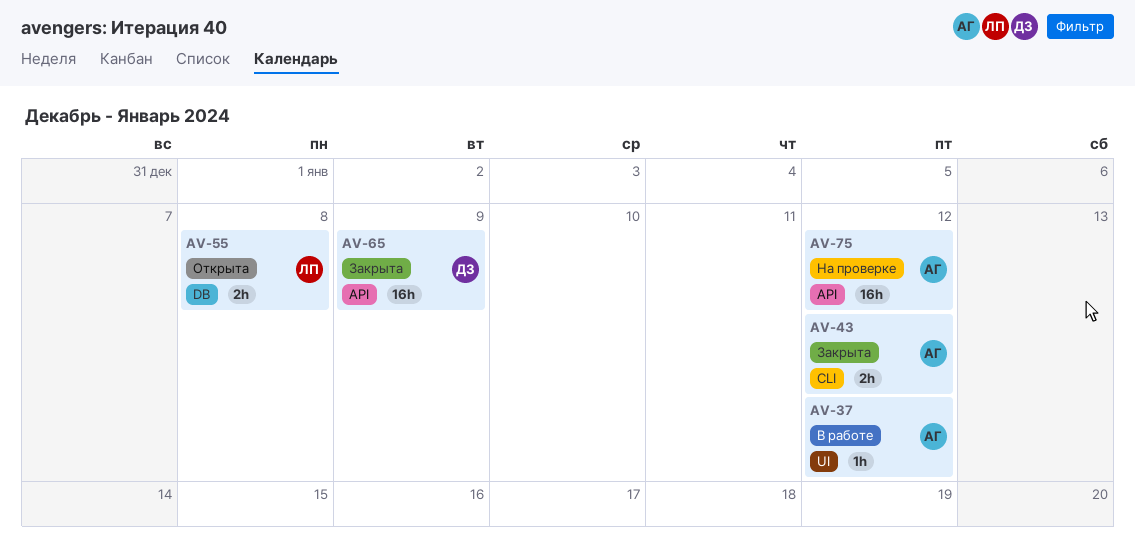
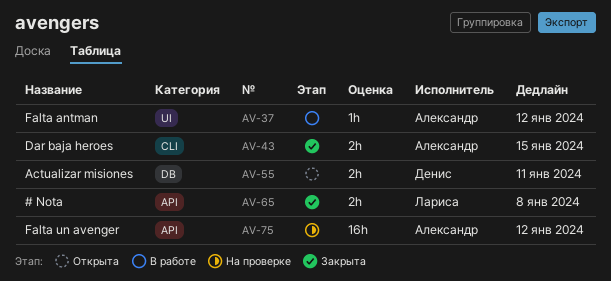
AV-43, due: Jan 12 -> Jan 15
AV-55, owner: Лариса -> Денис
AV-55, due: Jan 8 -> Jan 11
AV-65, owner: Денис -> Лариса
AV-65, estimate: 16h -> 2h
AV-65, due: Jan 9 -> Jan 8

